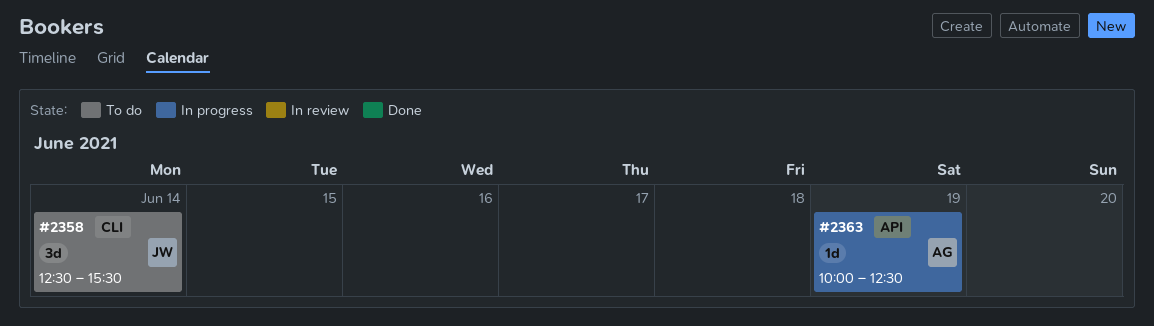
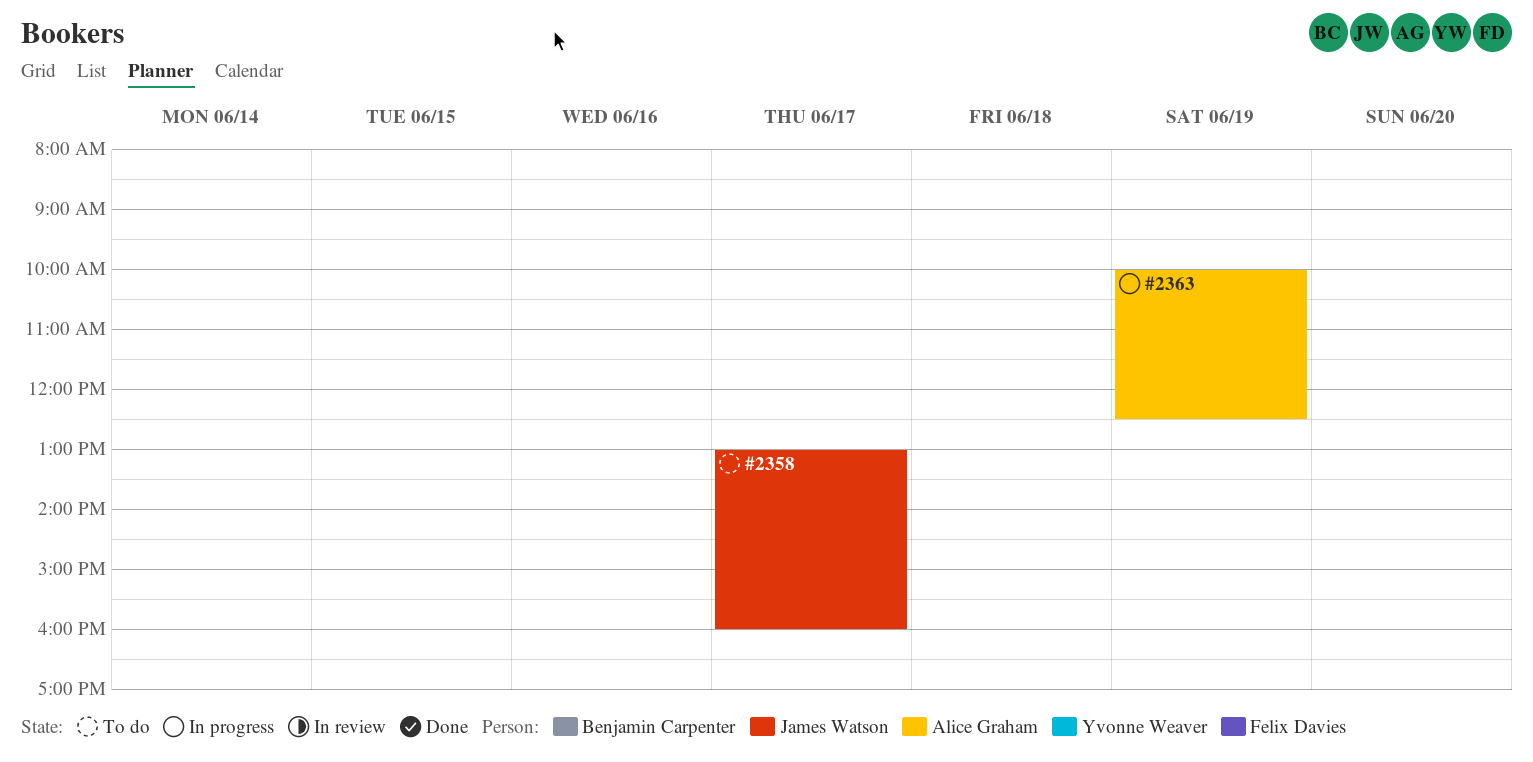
#2358, day: Jun 14 -> Jun 17
#2358, begins: 12:30 -> 13:00
#2358, ends: 15:30 -> 16:00

